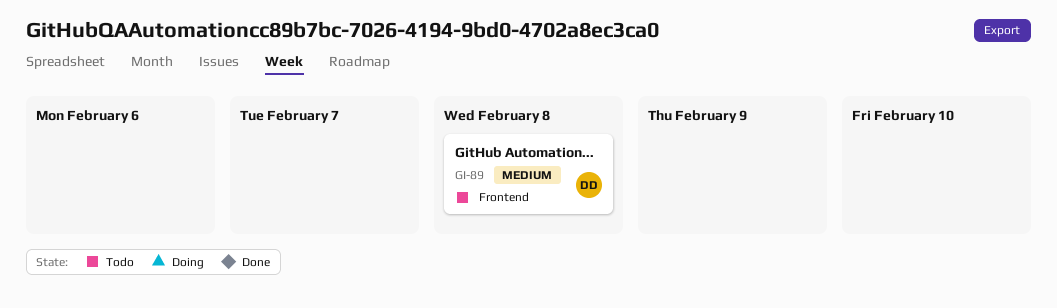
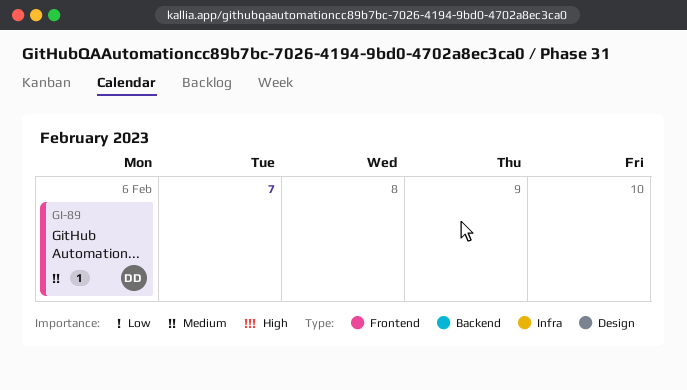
GI-89, due: Feb 8 -> Feb 6

